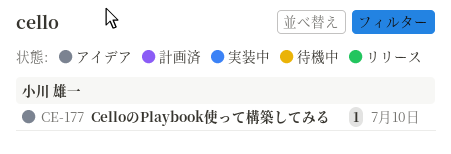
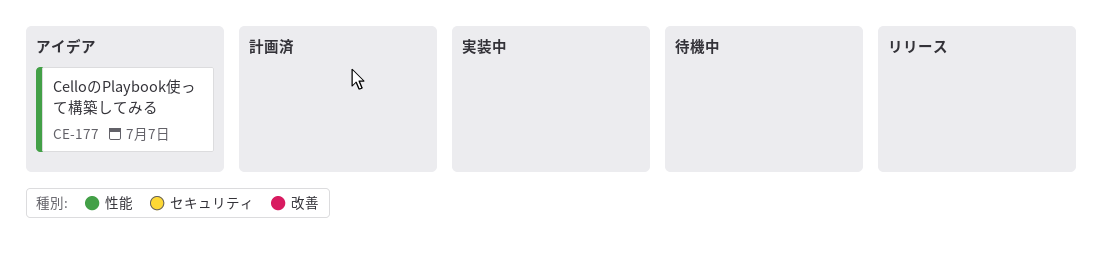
CE-177, due: Jul 10 -> Jul 7

